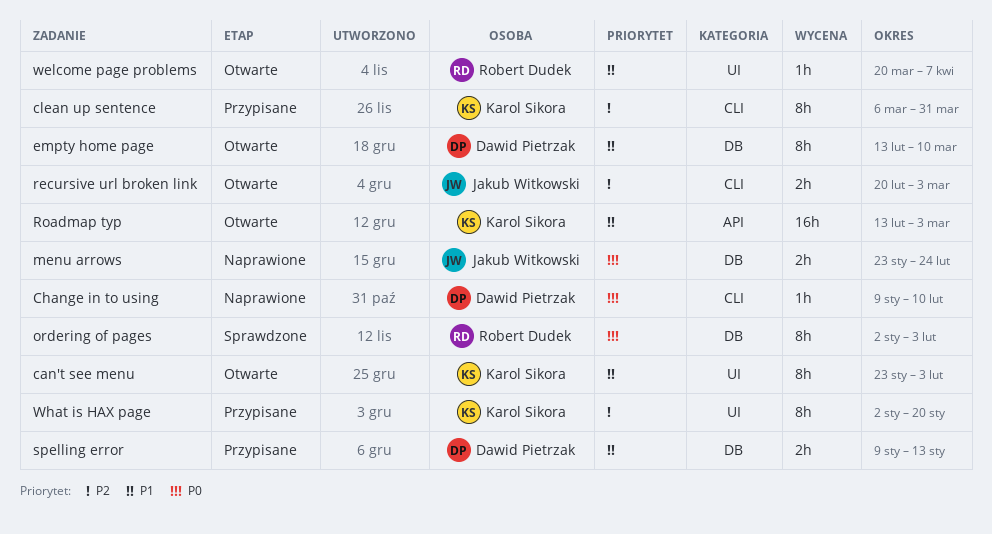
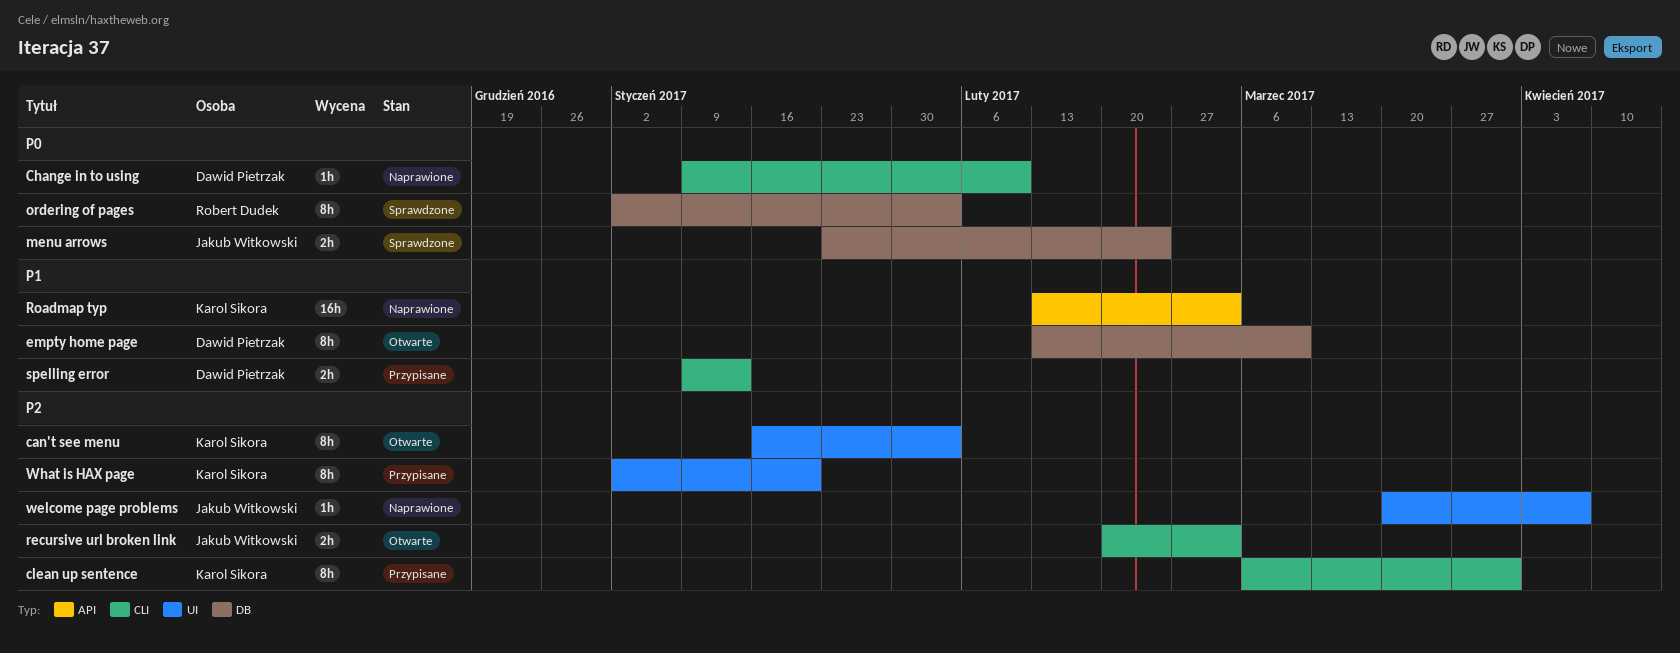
can't see menu, priority: P1 -> P2
can't see menu, start: Jan 23 -> Jan 16
menu arrows, status: Naprawione -> Sprawdzone
Roadmap typ, status: Otwarte -> Naprawione
spelling error, label: DB -> CLI
welcome page problems, status: Otwarte -> Naprawione
welcome page problems, owner: Robert Dudek -> Jakub Witkowski
welcome page problems, priority: P1 -> P2

